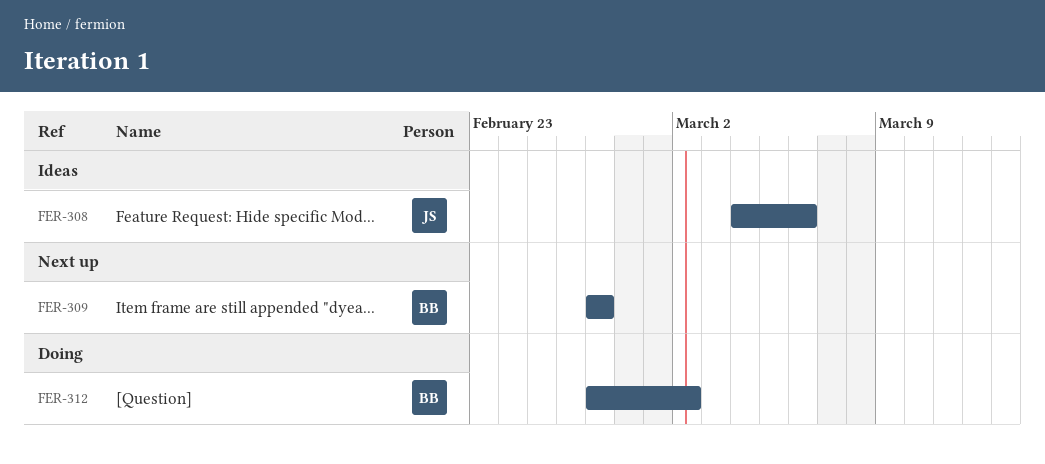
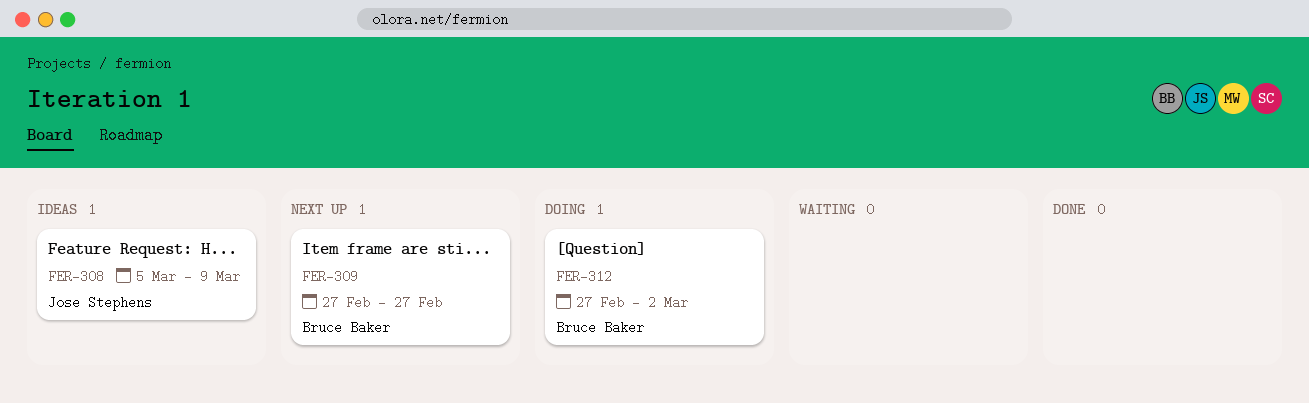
FER-308, start: Mar 4 -> Mar 5
FER-308, due: Mar 6 -> Mar 9

